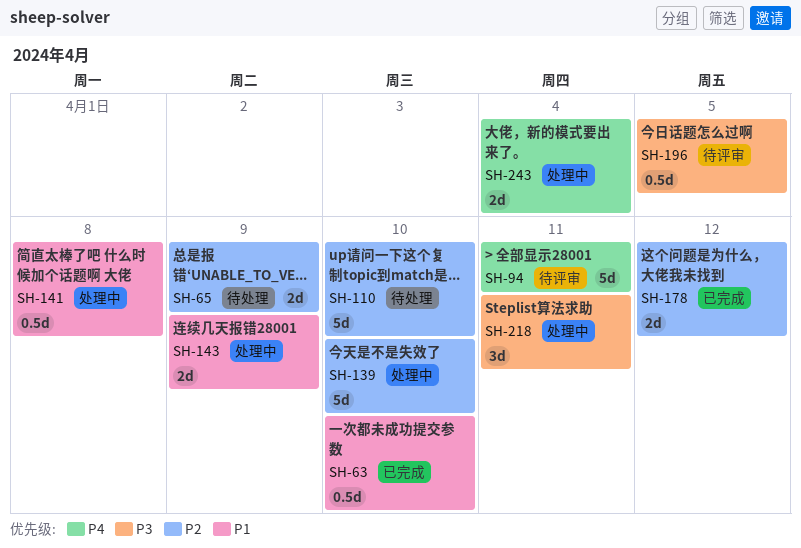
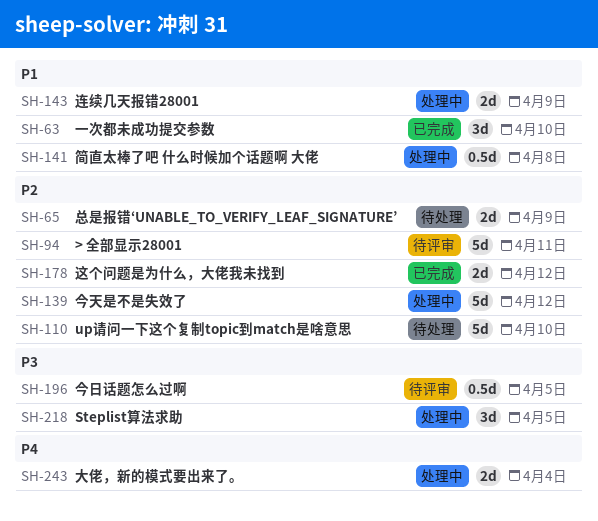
SH-63, estimate: 0.5d -> 3d
SH-94, priority: P4 -> P2
SH-139, due: Apr 10 -> Apr 12
SH-218, due: Apr 11 -> Apr 5

